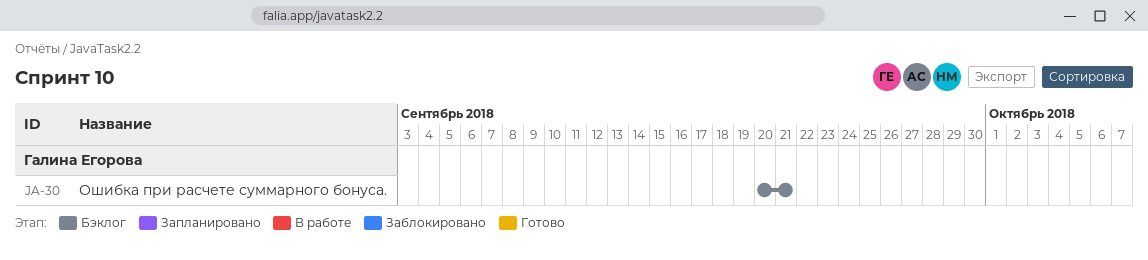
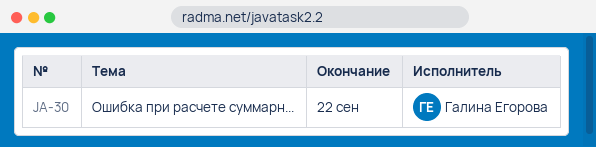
JA-30, due: Sep 21 -> Sep 22

